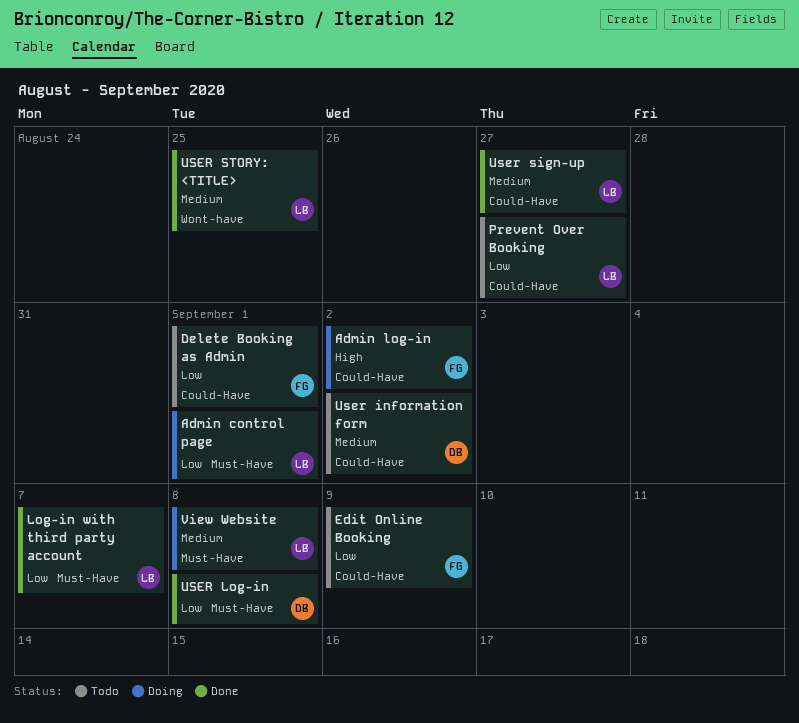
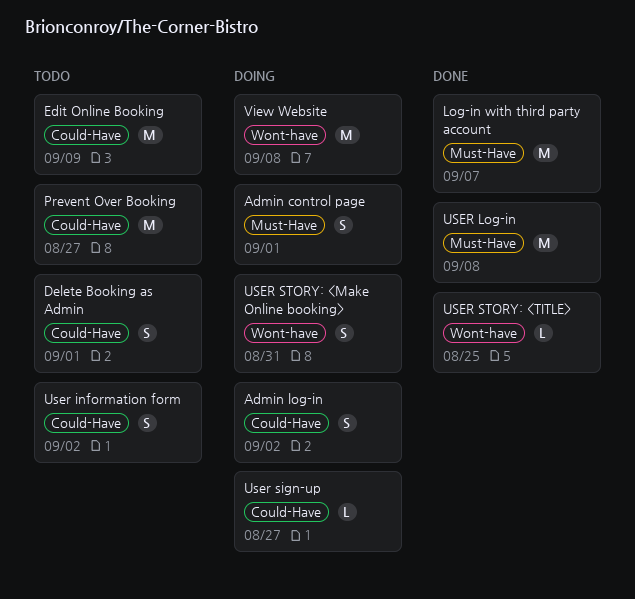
User sign-up, status: Done -> Doing
USER STORY: <Make Online booking>: none -> present
View Website, label: Must-Have -> Wont-have

